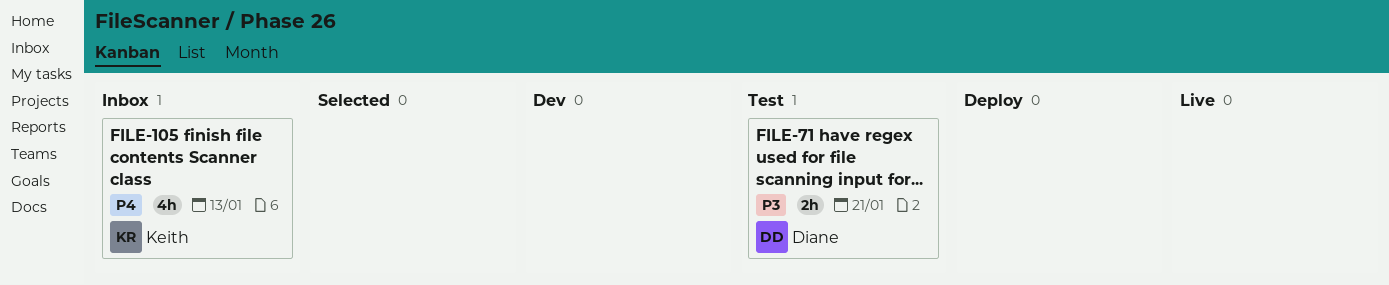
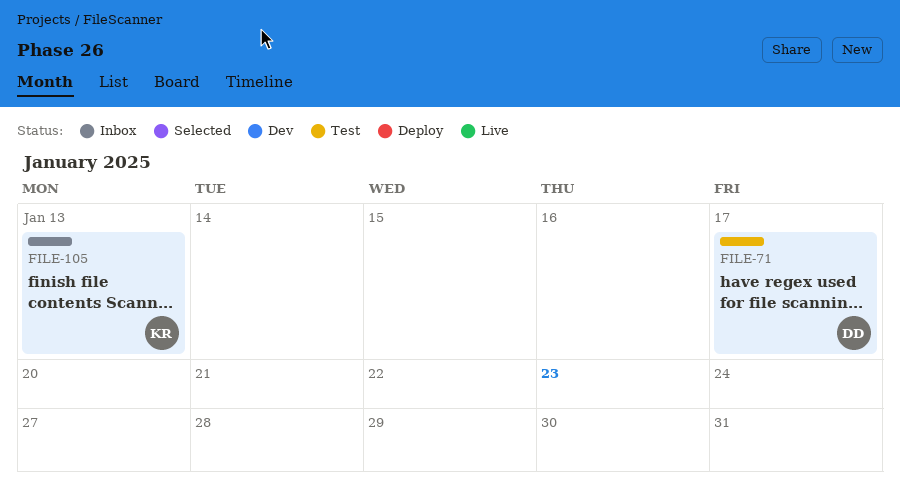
FILE-71, due: Jan 21 -> Jan 17

